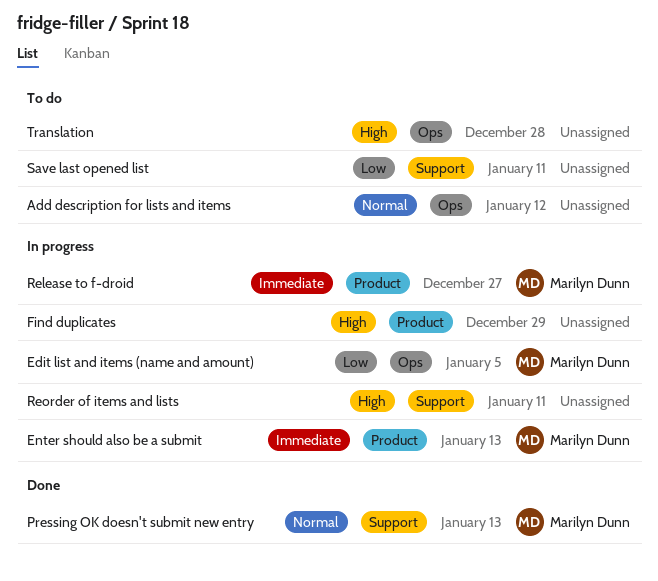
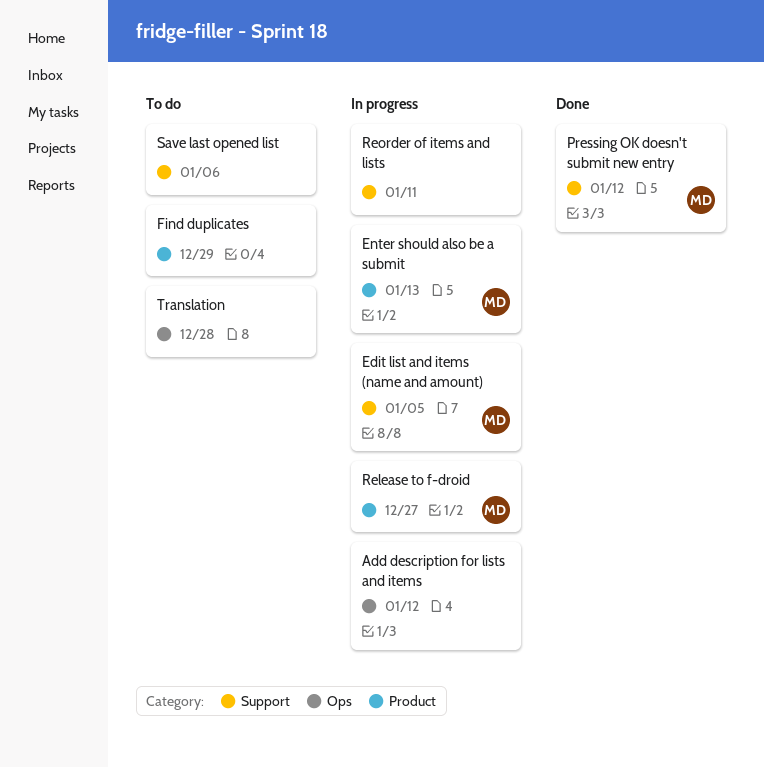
Add description for lists and items, status: To do -> In progress
Edit list and items (name and amount), label: Ops -> Support
Find duplicates, status: In progress -> To do
Pressing OK doesn't submit new entry, due: Jan 13 -> Jan 12
Save last opened list, due: Jan 11 -> Jan 6

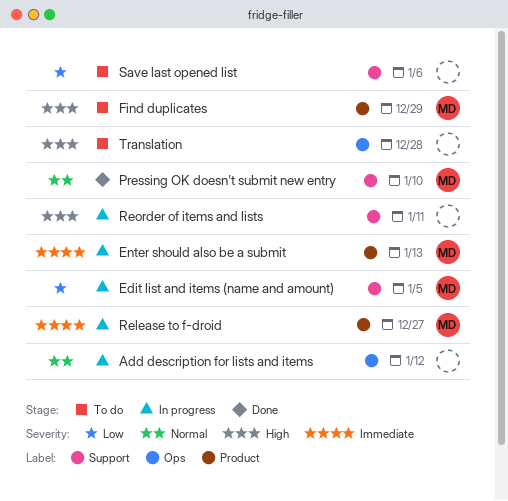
Find duplicates, owner: none -> MD
Pressing OK doesn't submit new entry, due: Jan 12 -> Jan 10

